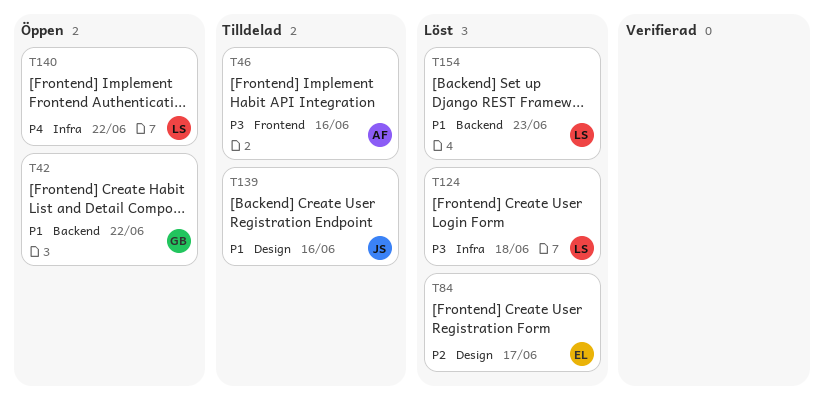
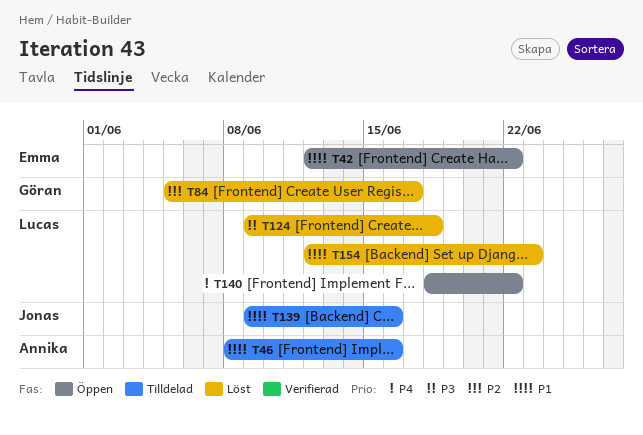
T42, owner: Göran -> Emma
T46, priority: P3 -> P1
T84, owner: Emma -> Göran

